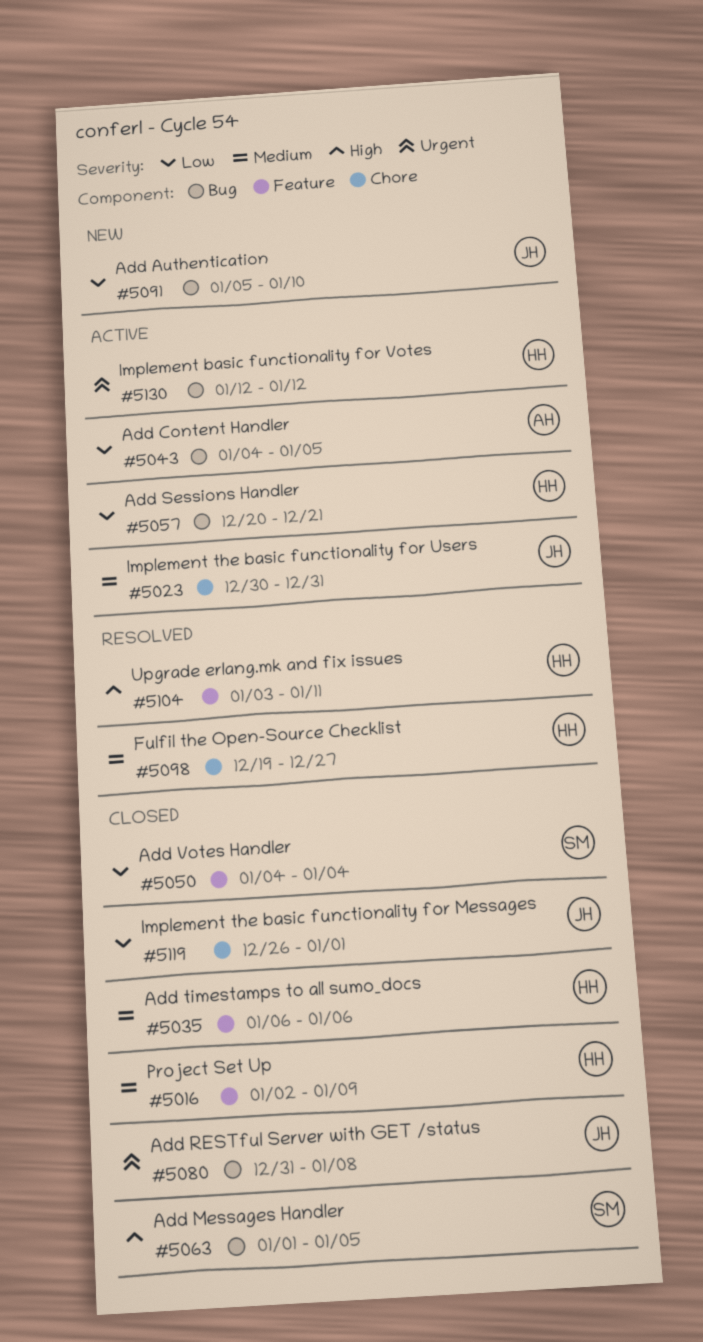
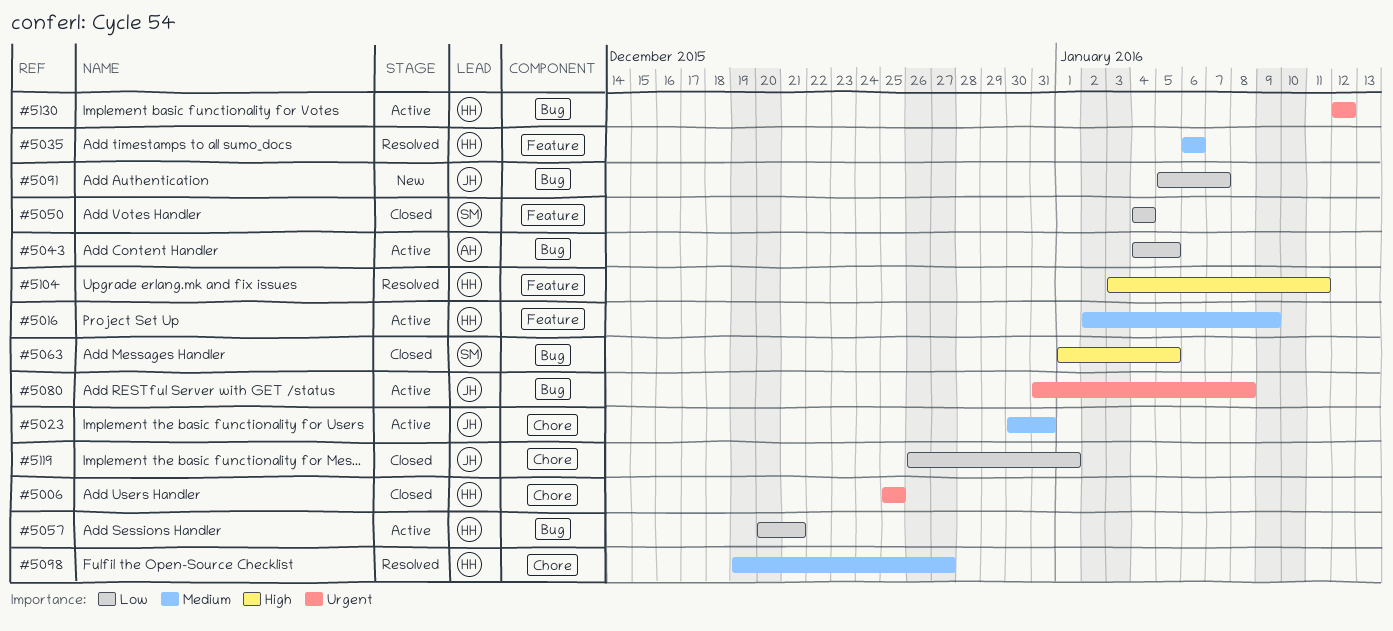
#5006: none -> present
#5016, status: Closed -> Active
#5035, status: Closed -> Resolved
#5080, status: Closed -> Active
#5091, due: Jan 10 -> Jan 7

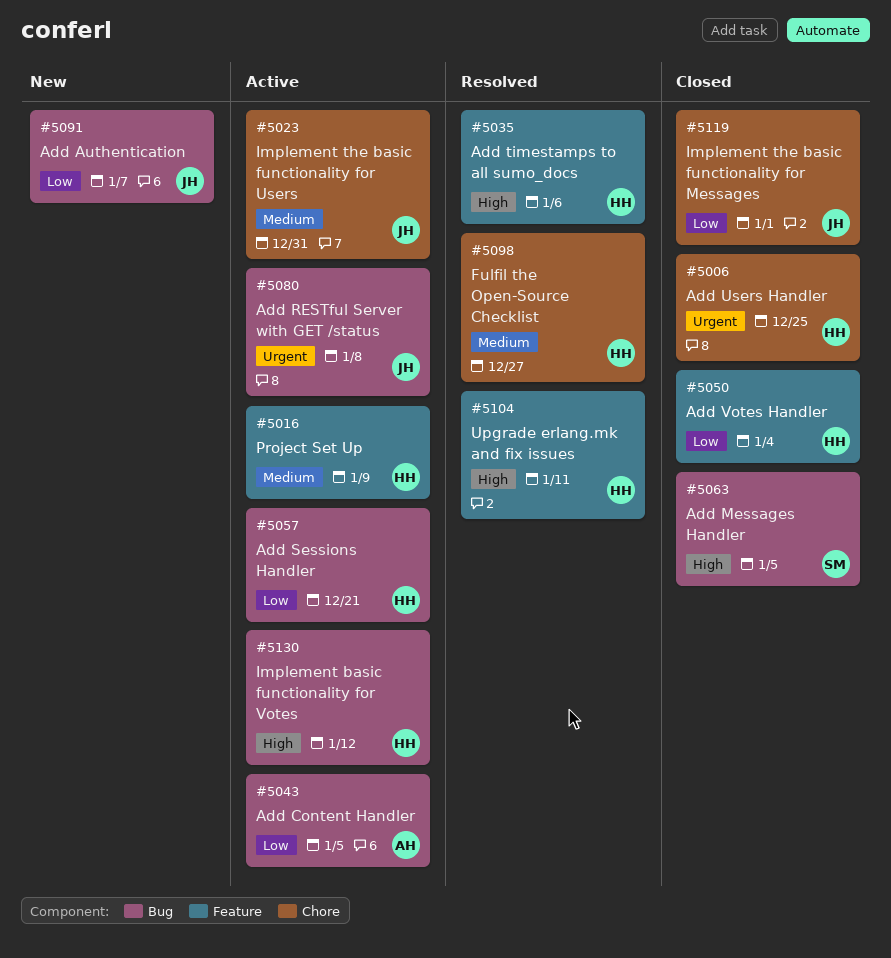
#5035, priority: Medium -> High
#5050, owner: SM -> HH
#5130, priority: Urgent -> High

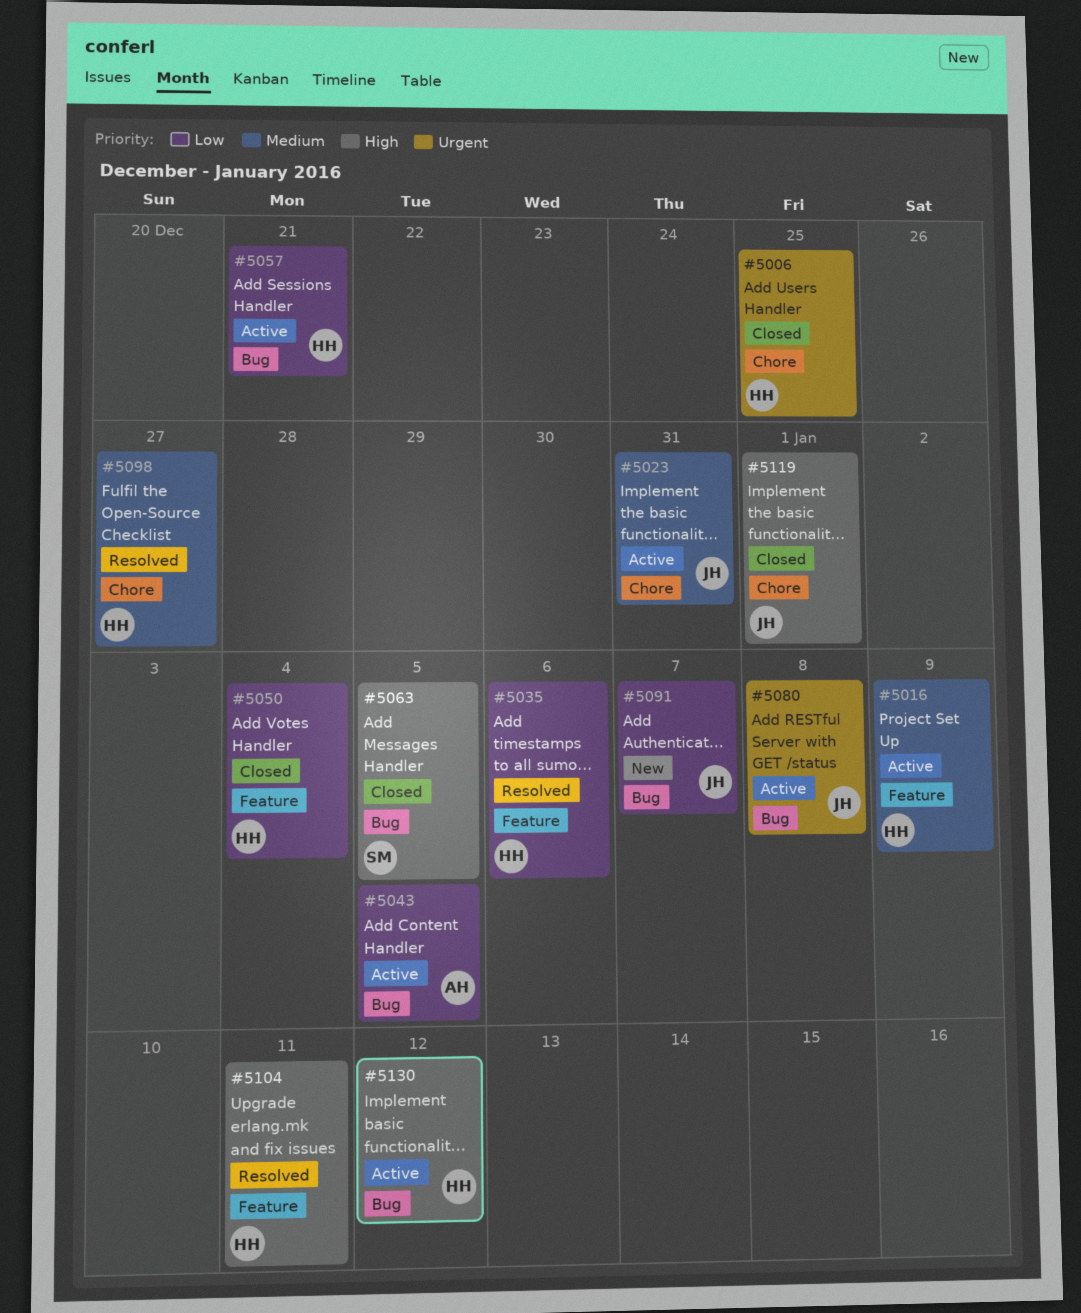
#5035, priority: High -> Low
#5119, priority: Low -> High

